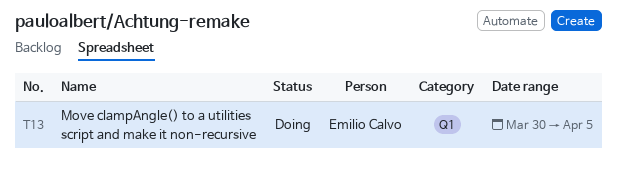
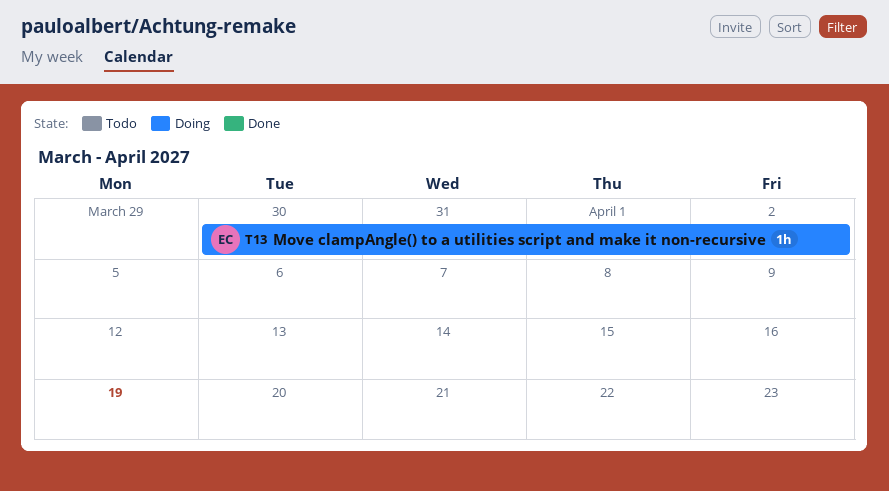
T13, due: Apr 5 -> Apr 2

